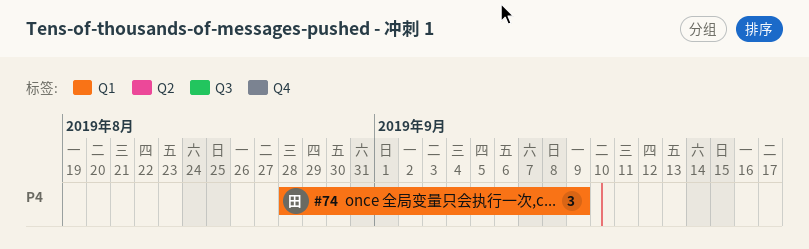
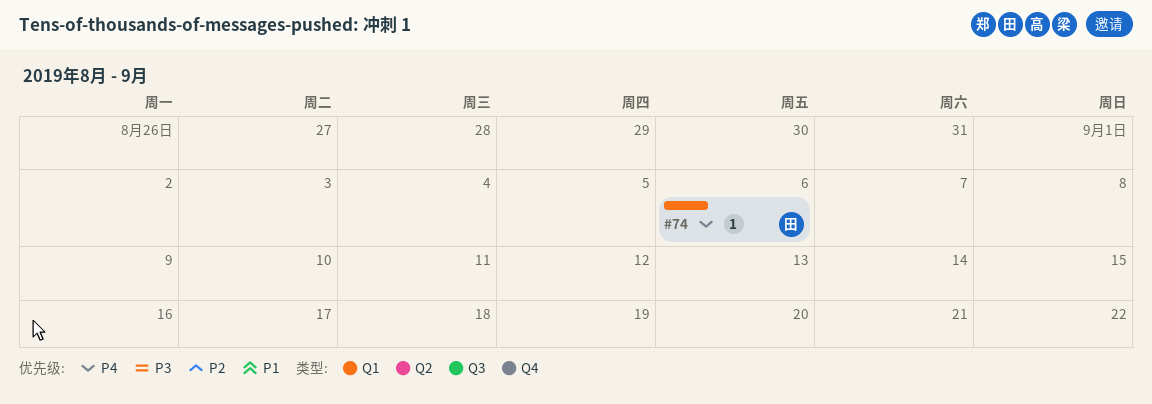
#74, estimate: 3 -> 1
#74, due: Sep 9 -> Sep 6

